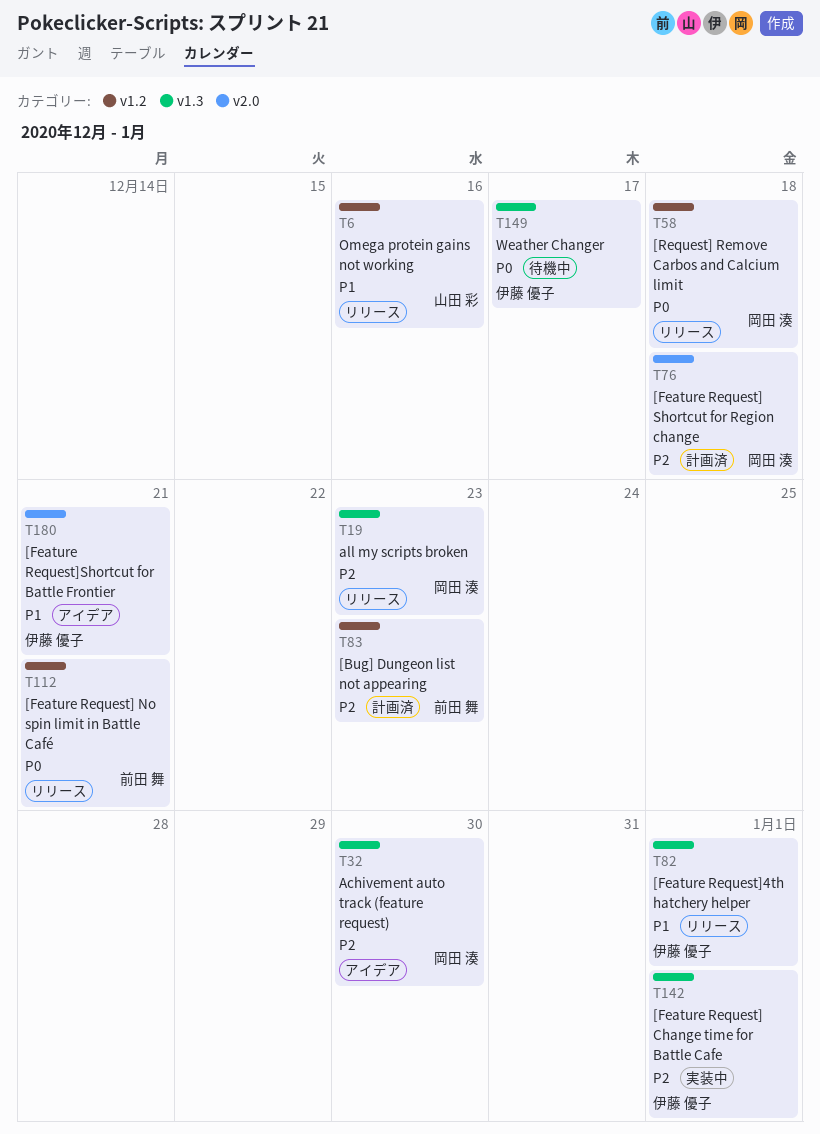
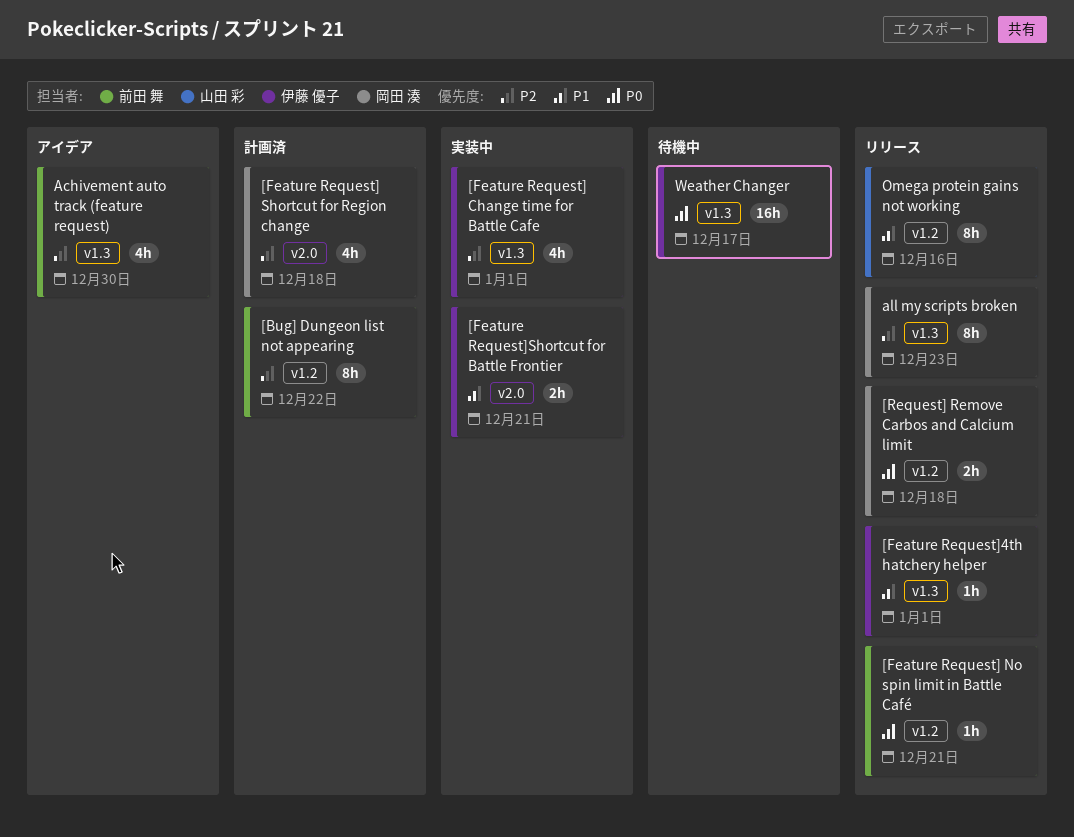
[Bug] Dungeon list not appearing, due: Dec 23 -> Dec 22
[Feature Request]Shortcut for Battle Frontier, status: アイデア -> 実装中
Achivement auto track (feature request), owner: 岡田 湊 -> 前田 舞

